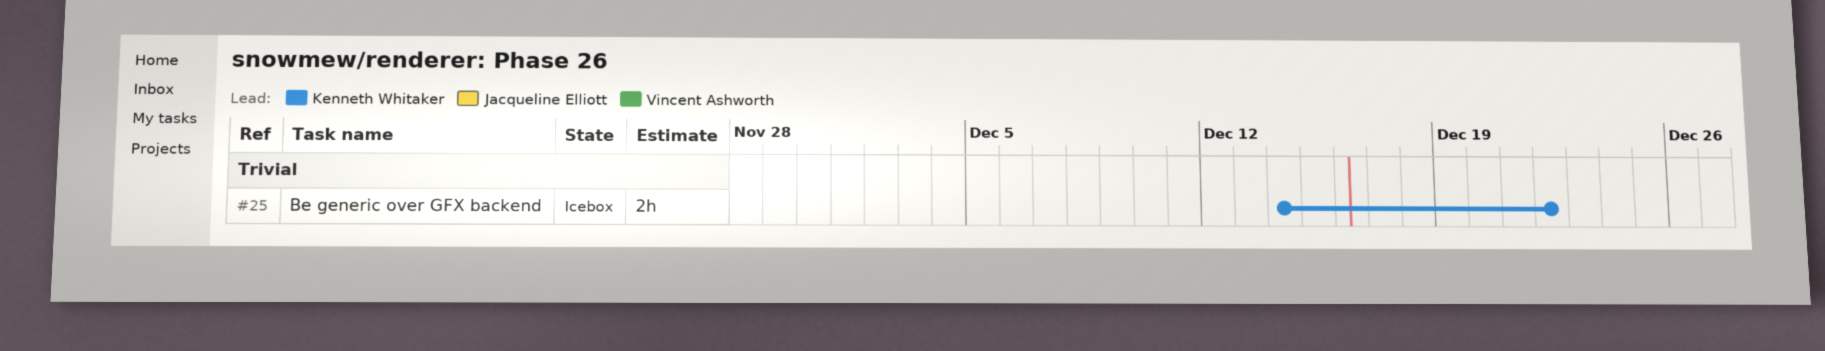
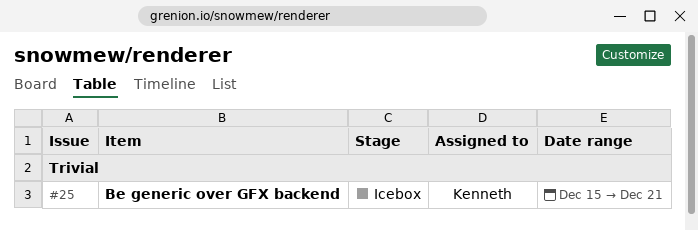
#25, start: Dec 14 -> Dec 15
#25, due: Dec 22 -> Dec 21

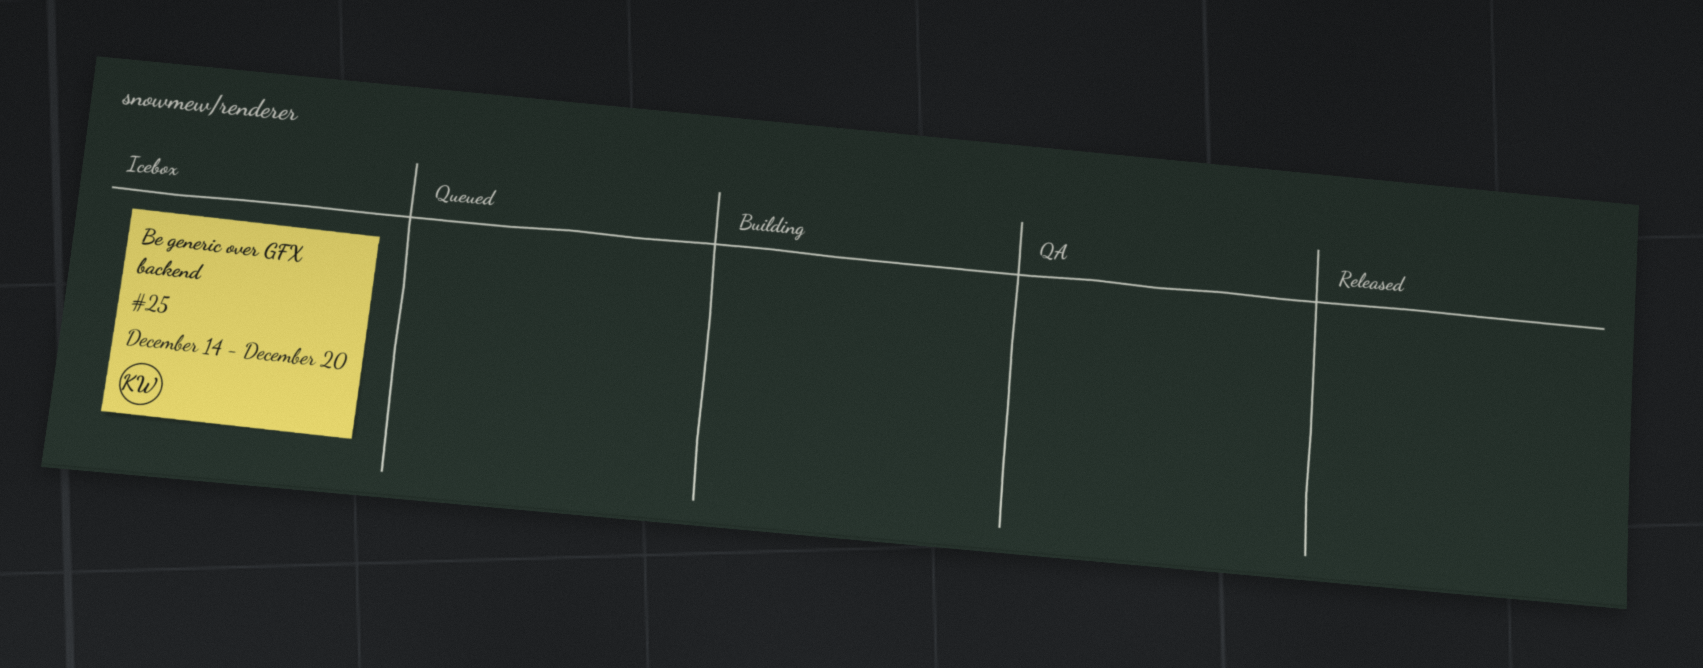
#25, start: Dec 15 -> Dec 14
#25, due: Dec 21 -> Dec 20

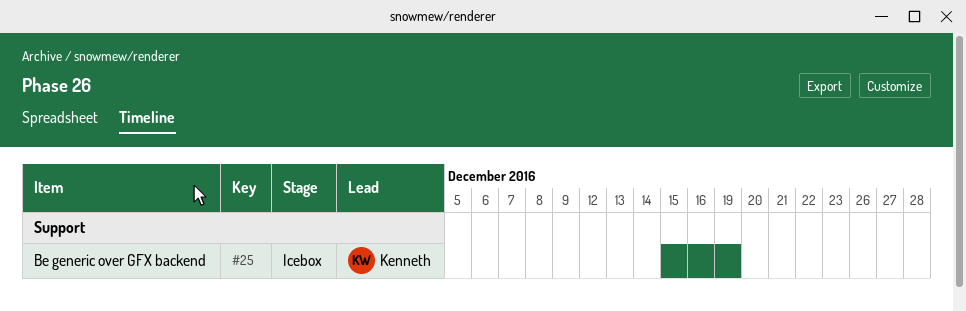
#25, start: Dec 14 -> Dec 15
#25, due: Dec 20 -> Dec 19

